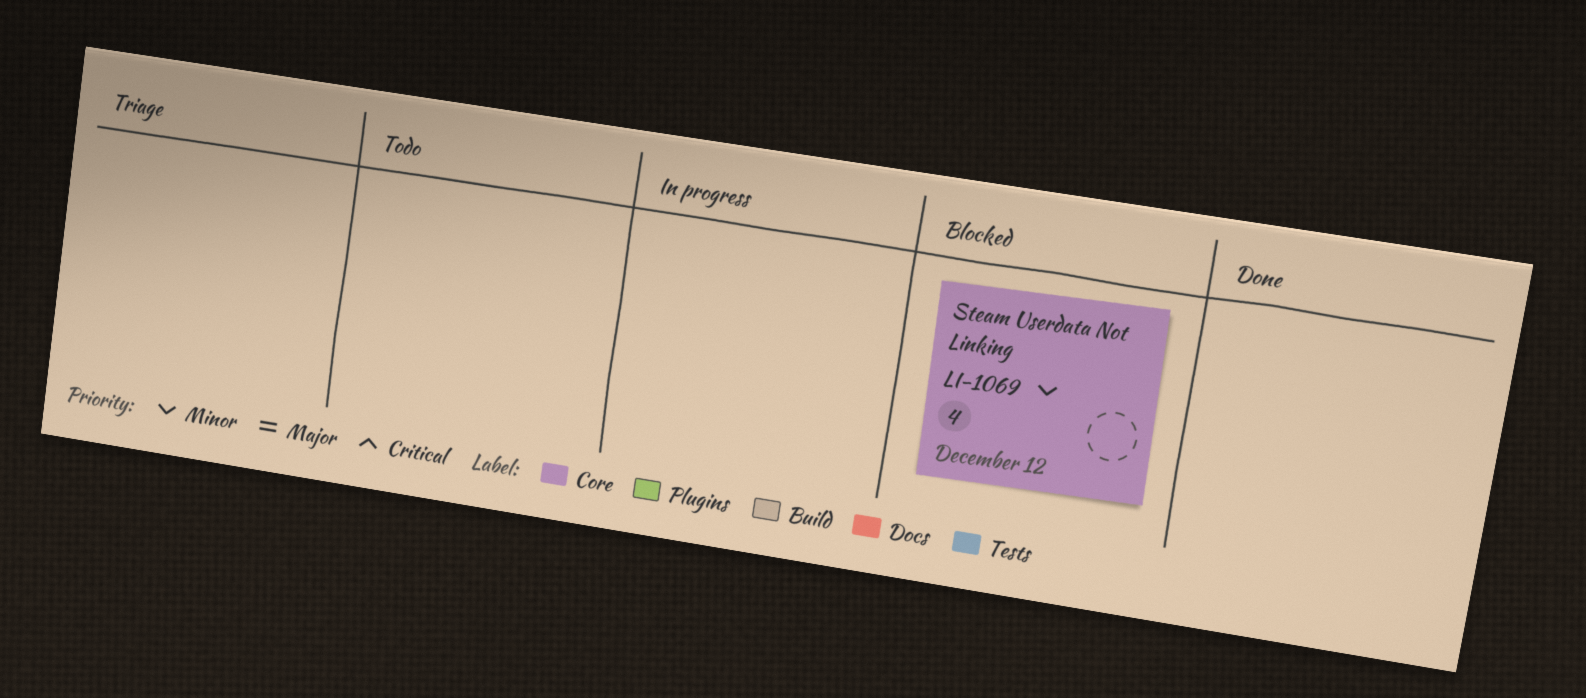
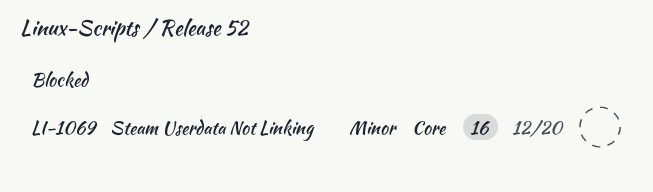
LI-1069, estimate: 4 -> 16
LI-1069, due: Dec 12 -> Dec 20

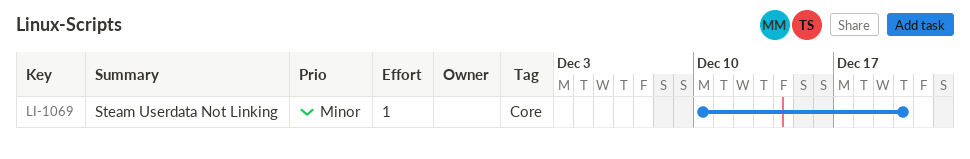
LI-1069, estimate: 16 -> 1

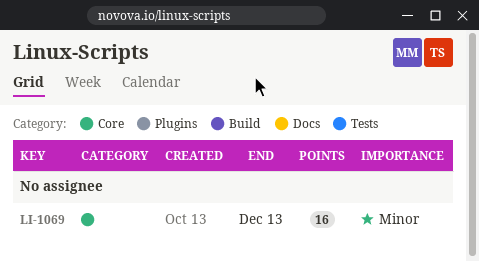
LI-1069, estimate: 1 -> 16
LI-1069, due: Dec 20 -> Dec 13

